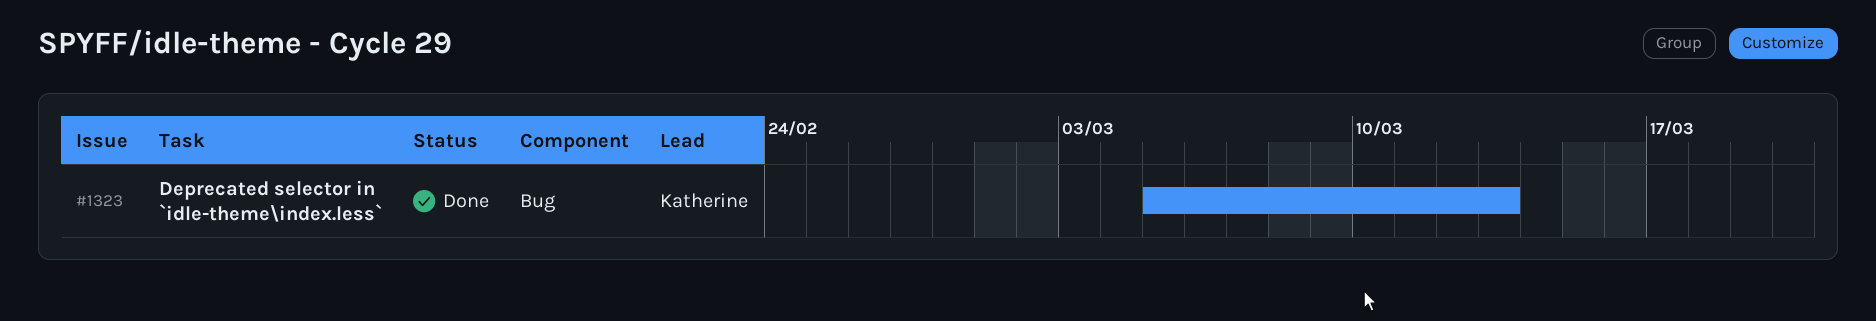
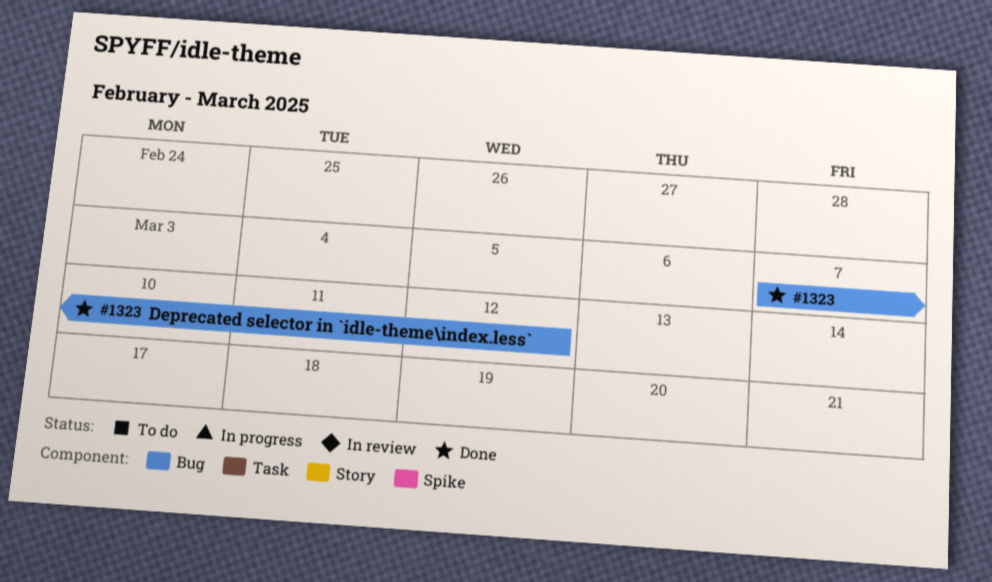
#1323, start: Mar 5 -> Mar 7
#1323, due: Mar 13 -> Mar 12

